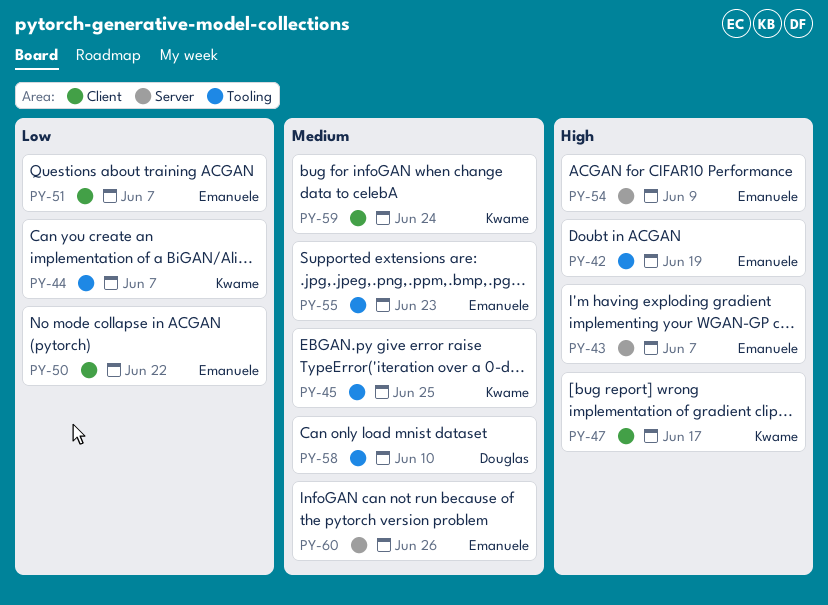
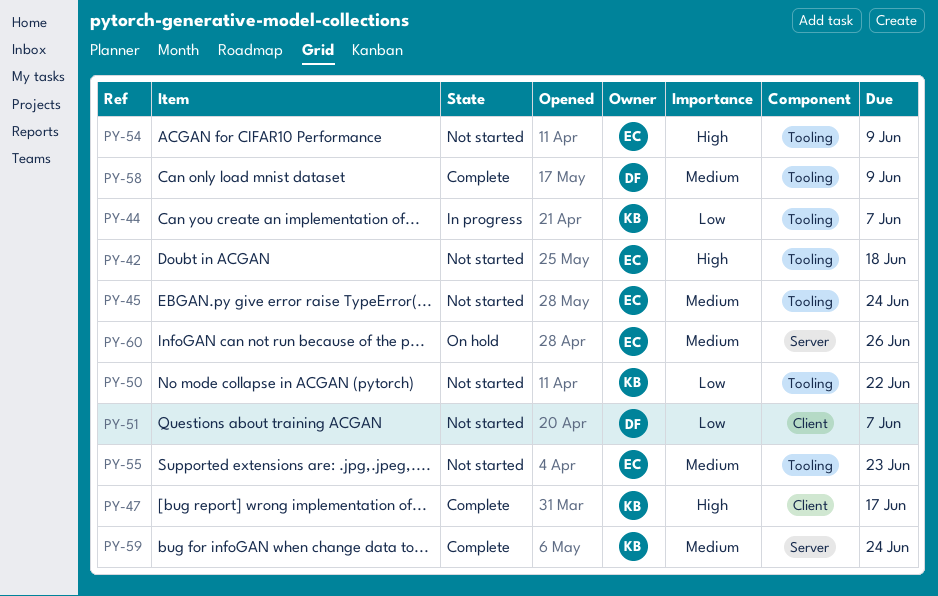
PY-42, due: Jun 19 -> Jun 18
PY-43: present -> none
PY-45, owner: Kwame -> Emanuele
PY-45, due: Jun 25 -> Jun 24
PY-50, owner: Emanuele -> Kwame
PY-50, label: Client -> Tooling
PY-51, owner: Emanuele -> Douglas
PY-54, label: Server -> Tooling
PY-58, due: Jun 10 -> Jun 9
PY-59, label: Client -> Server

